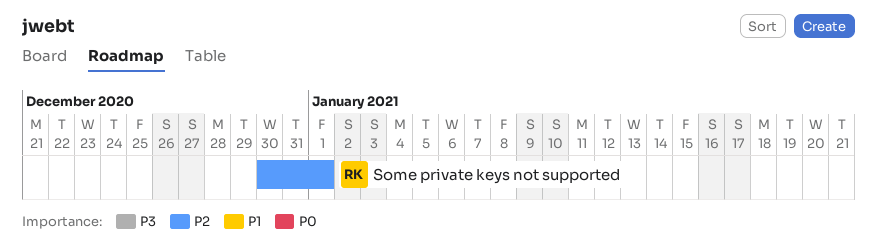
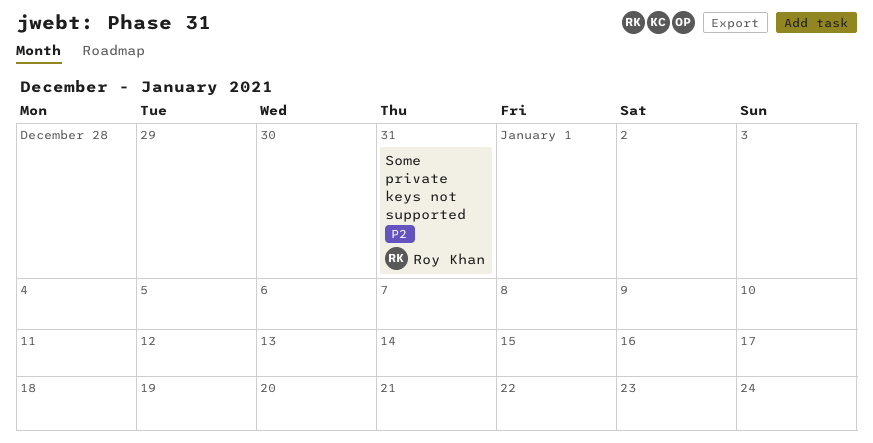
Some private keys not supported, due: Jan 1 -> Dec 31

